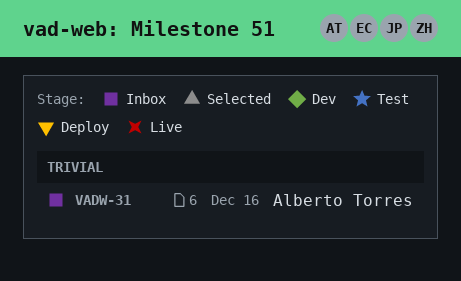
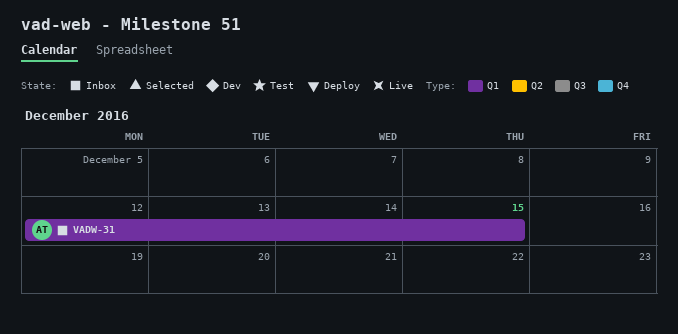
VADW-31, due: Dec 16 -> Dec 15

